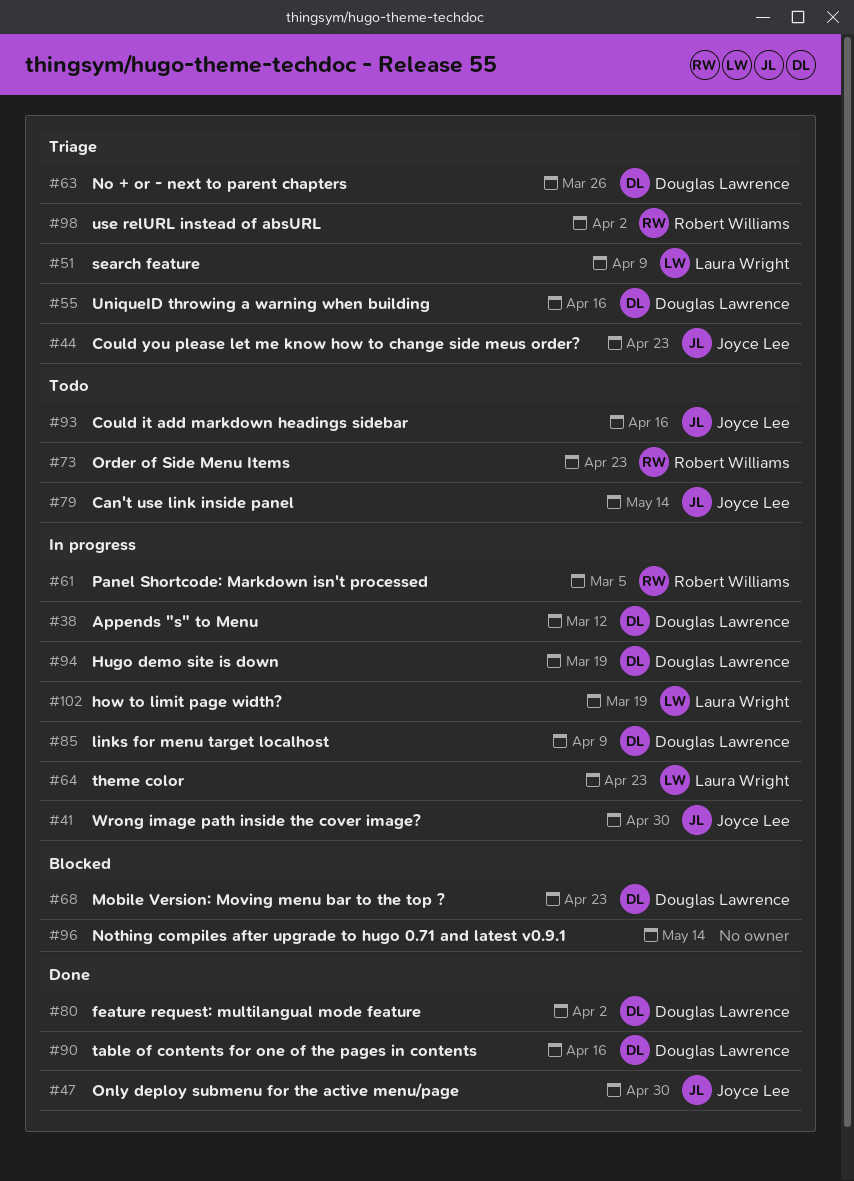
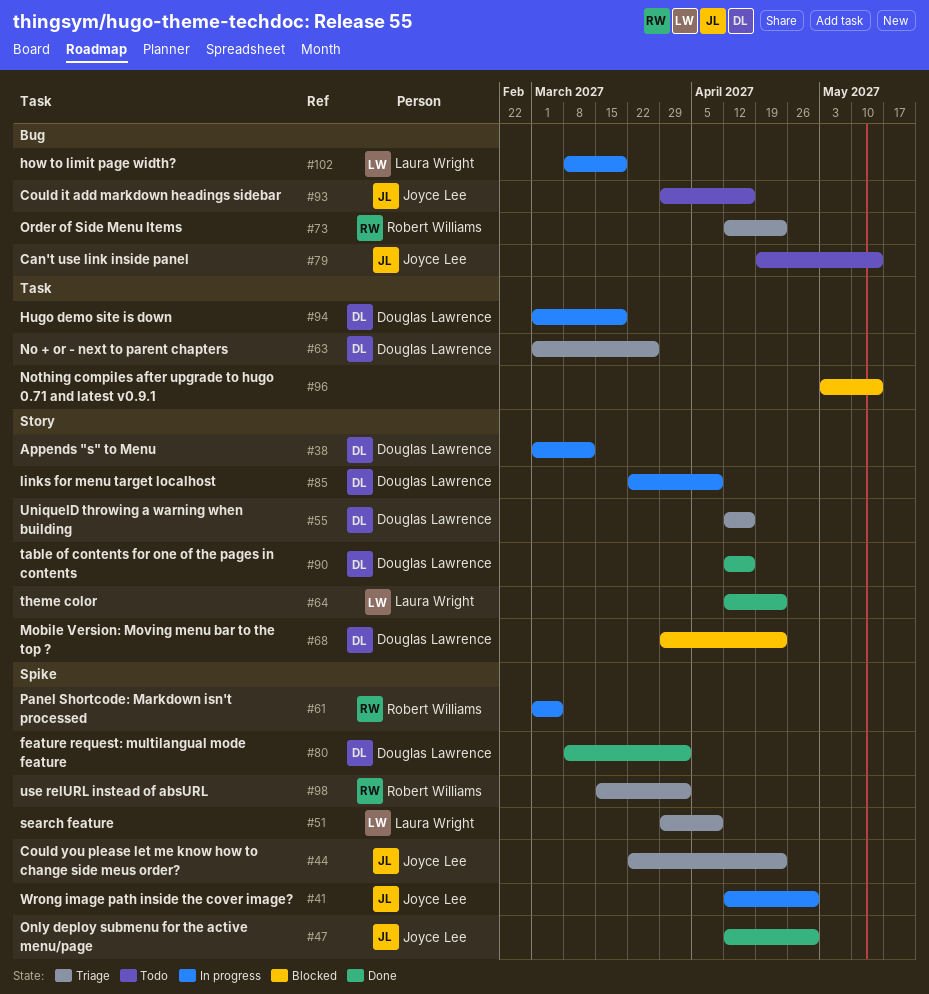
#64, status: In progress -> Done
#73, status: Todo -> Triage

